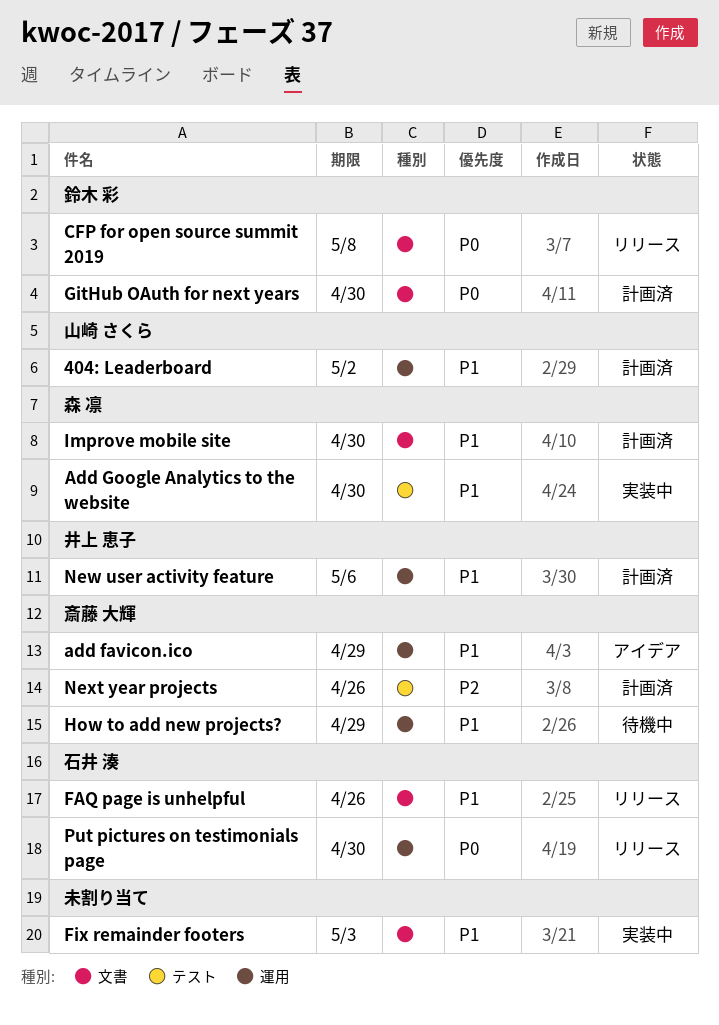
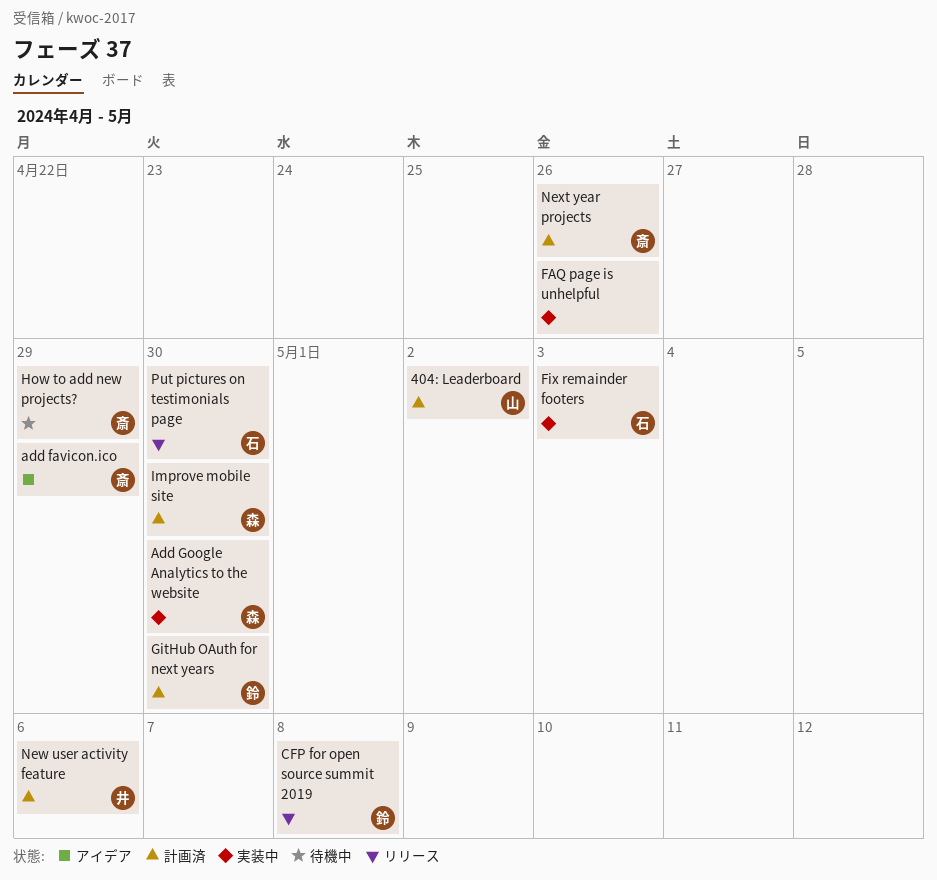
FAQ page is unhelpful, status: リリース -> 実装中
FAQ page is unhelpful, owner: 石井 湊 -> none
Fix remainder footers, owner: none -> 石井 湊

